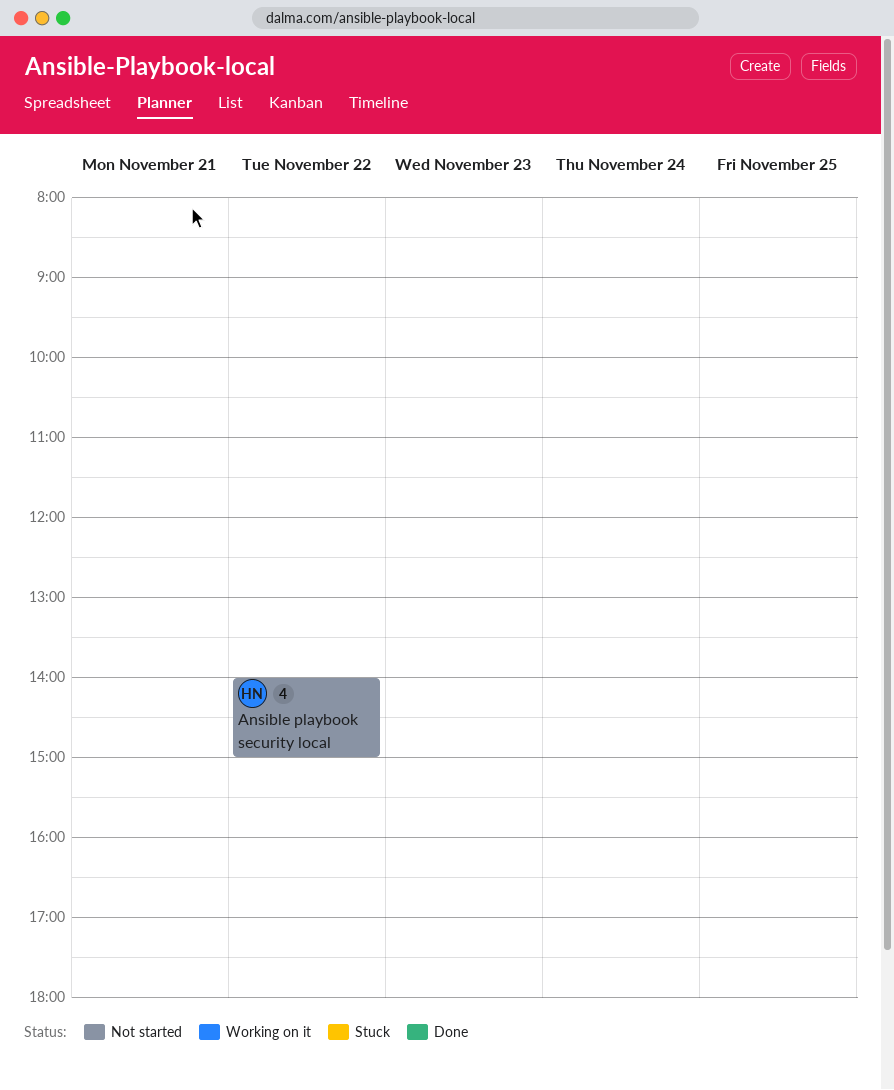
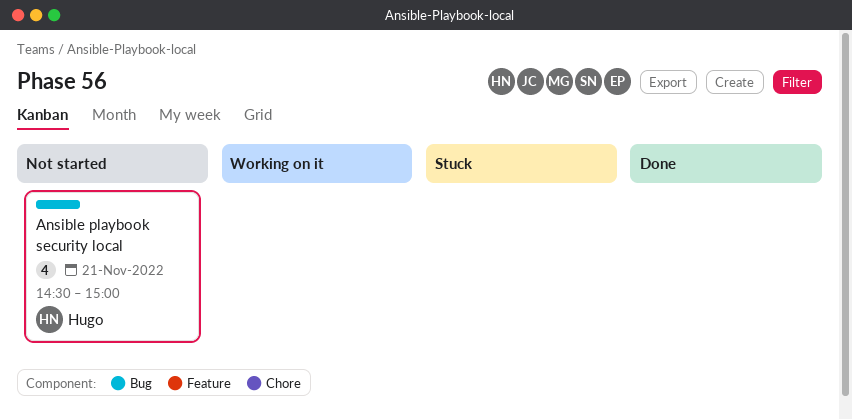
Ansible playbook security local, day: Nov 22 -> Nov 21
Ansible playbook security local, begins: 14:00 -> 14:30

